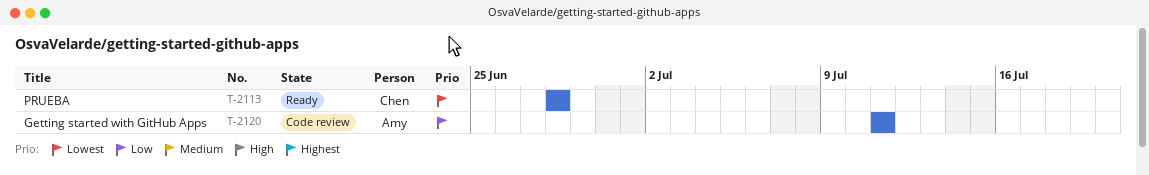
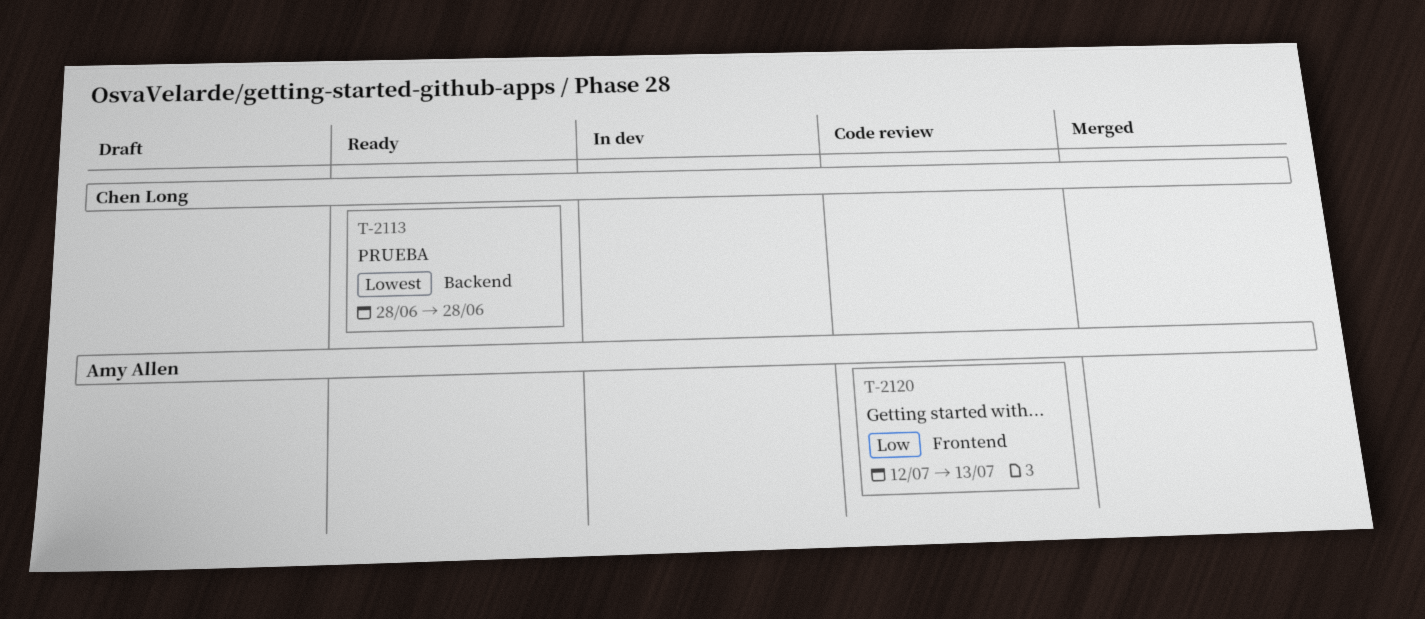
T-2120, start: Jul 11 -> Jul 12
T-2120, due: Jul 11 -> Jul 13

